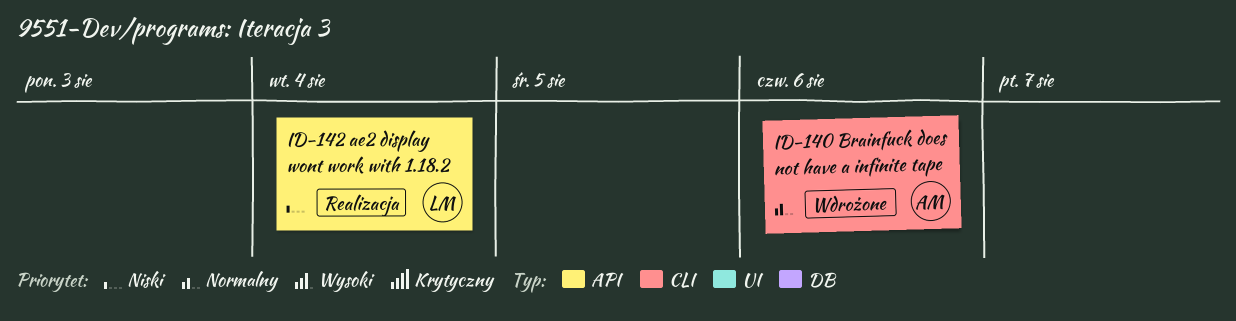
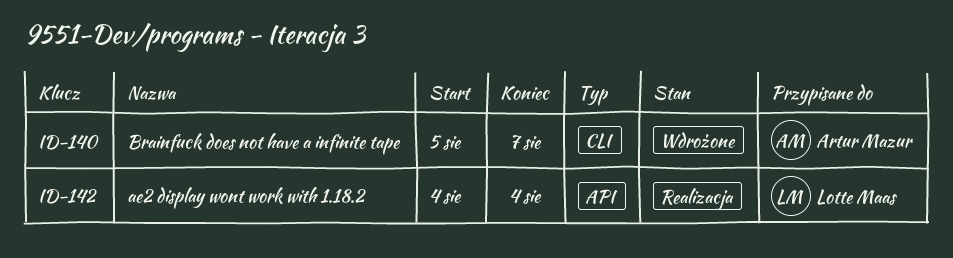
ID-140, due: Aug 6 -> Aug 7

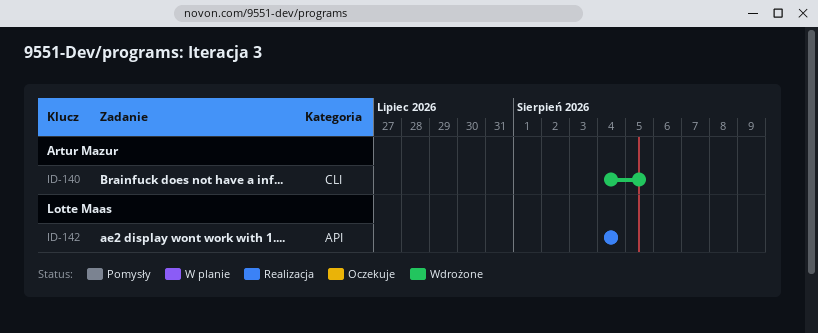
ID-140, start: Aug 5 -> Aug 4
ID-140, due: Aug 7 -> Aug 5

